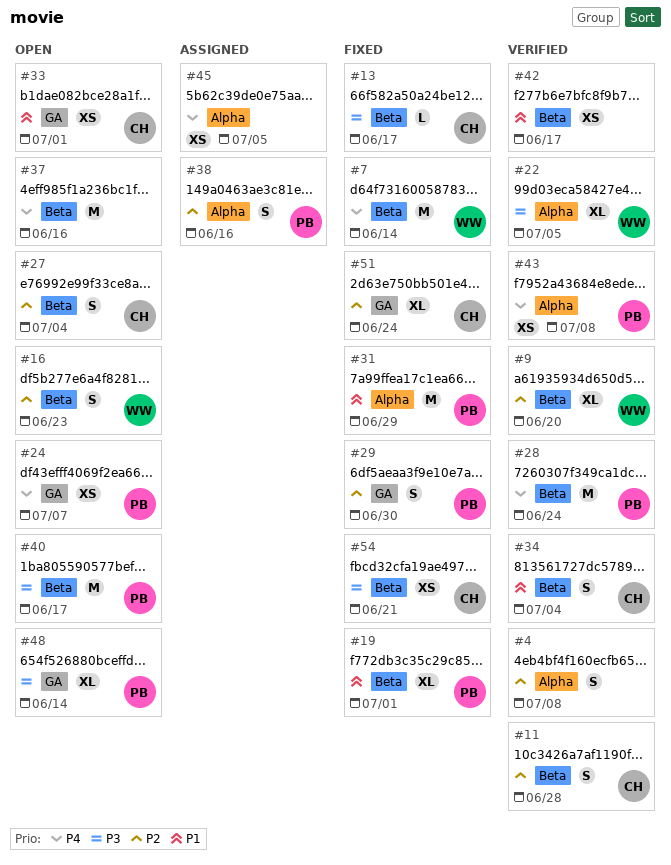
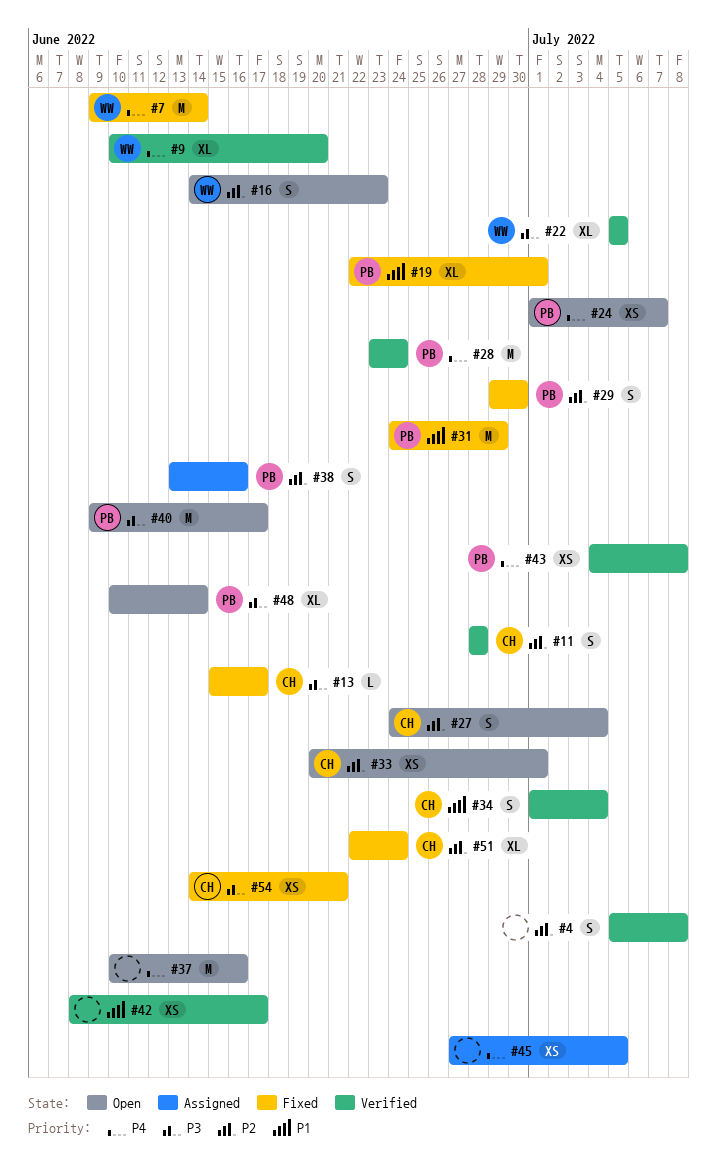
#9, priority: P2 -> P4
#33, priority: P1 -> P2

